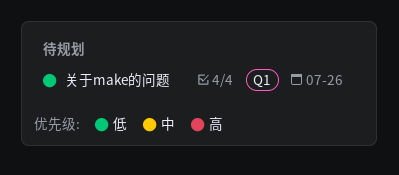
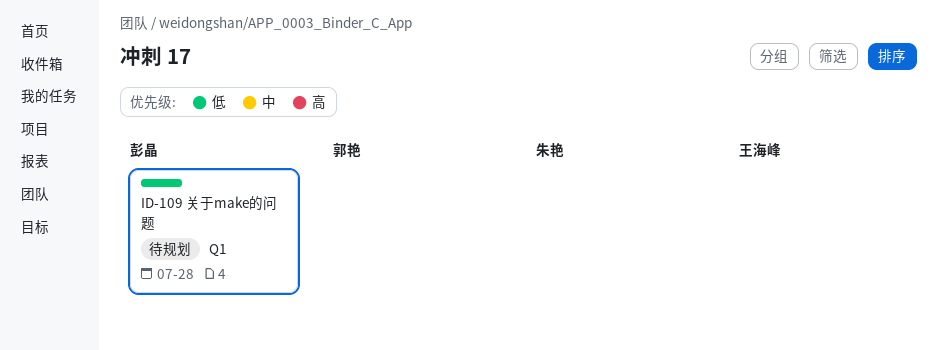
关于make的问题, due: Jul 26 -> Jul 28

